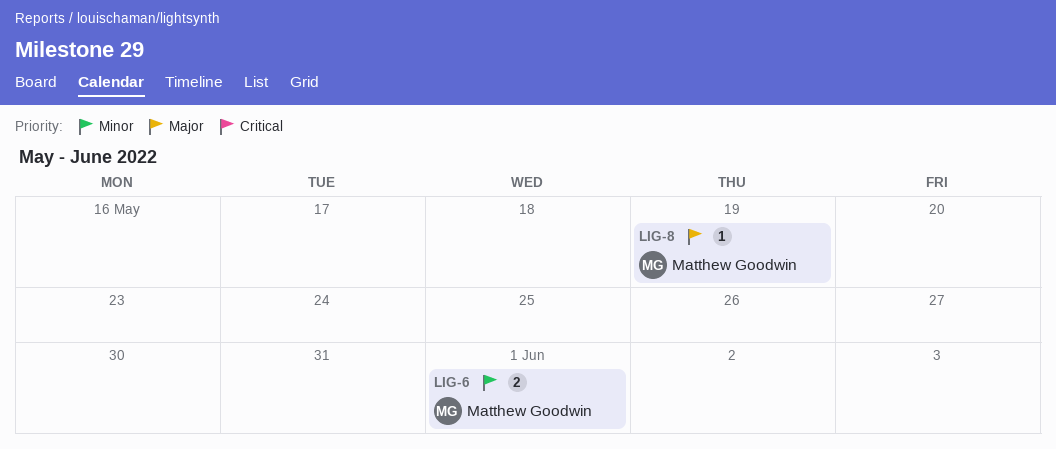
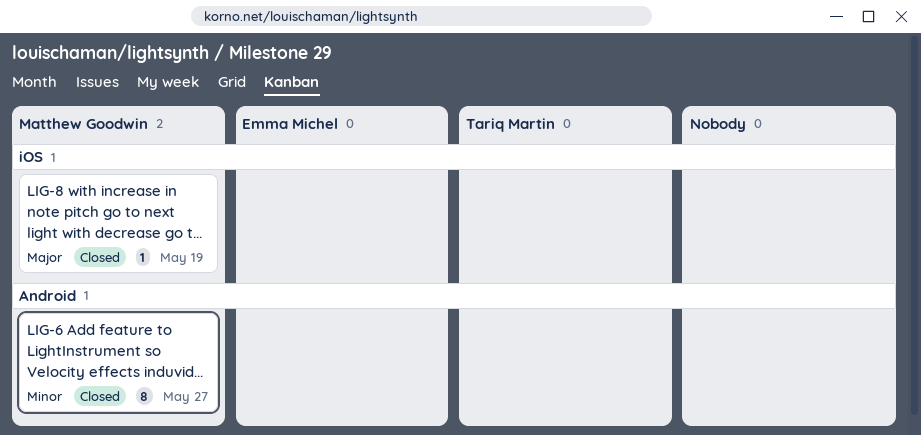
LIG-6, estimate: 2 -> 8
LIG-6, due: Jun 1 -> May 27

